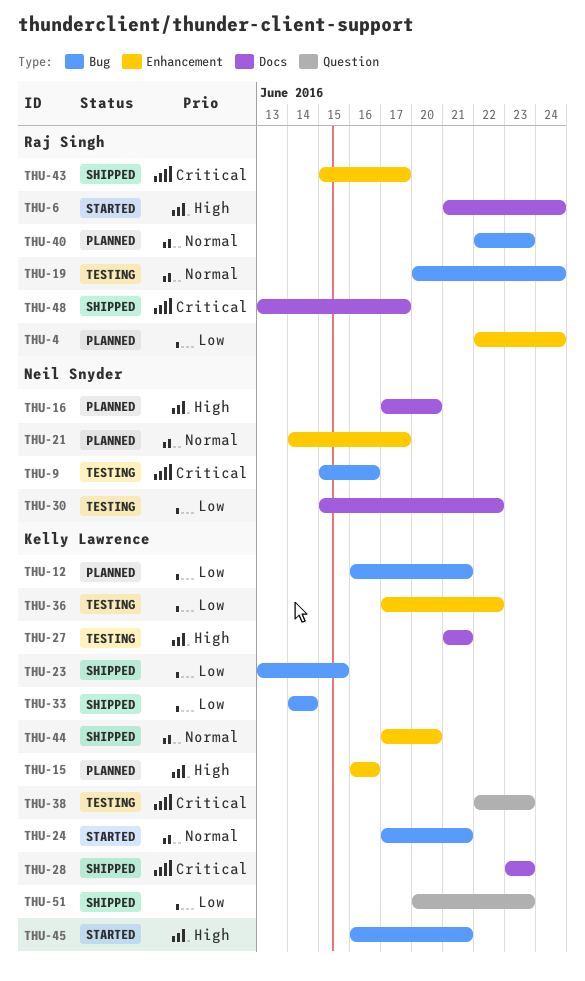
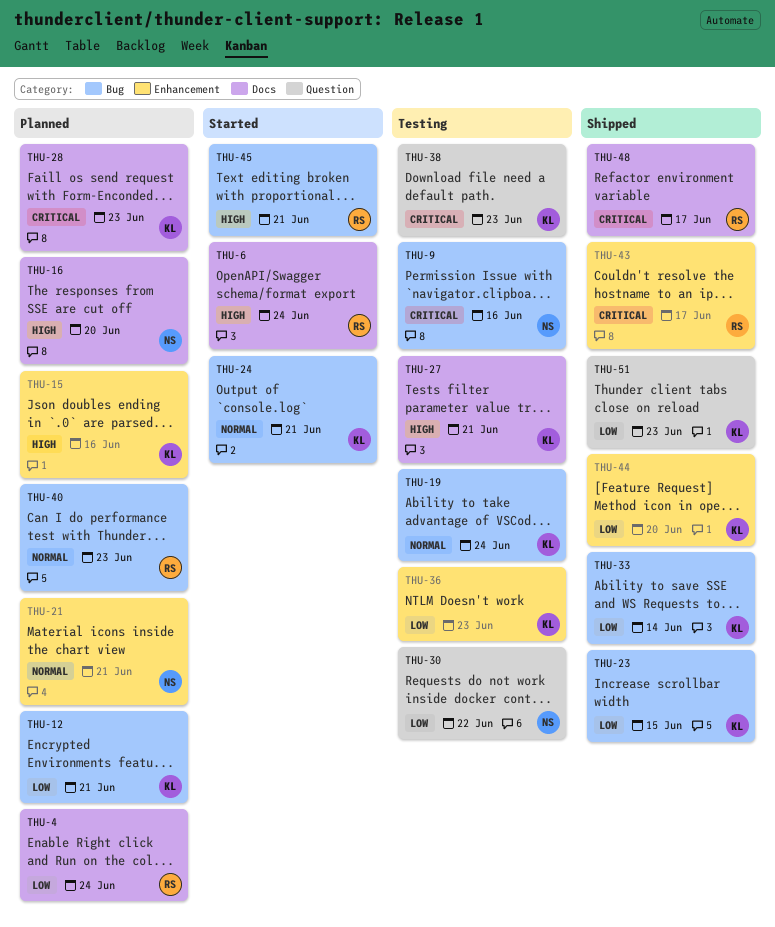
THU-4, label: Enhancement -> Docs
THU-19, owner: Raj Singh -> Kelly Lawrence
THU-21, due: Jun 17 -> Jun 21
THU-28, status: Shipped -> Planned
THU-30, label: Docs -> Question
THU-36, due: Jun 22 -> Jun 23
THU-44, priority: Normal -> Low
THU-45, owner: Kelly Lawrence -> Raj Singh

